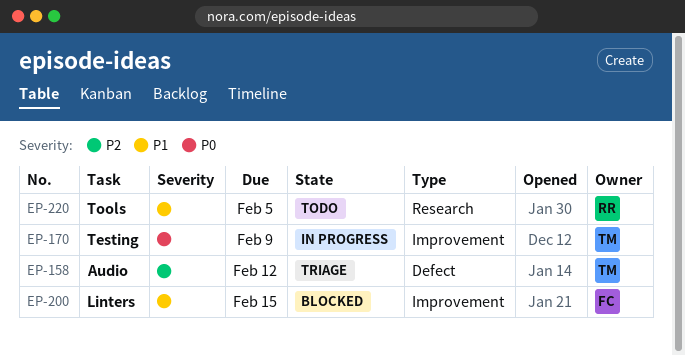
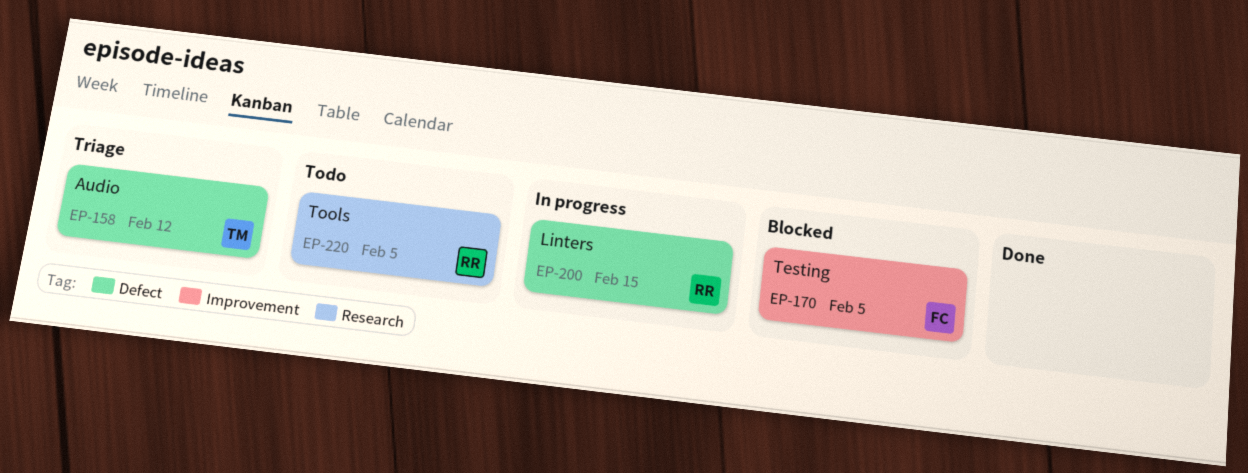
EP-170, status: In progress -> Blocked
EP-170, owner: TM -> FC
EP-170, due: Feb 9 -> Feb 5
EP-200, status: Blocked -> In progress
EP-200, owner: FC -> RR
EP-200, label: Improvement -> Defect

